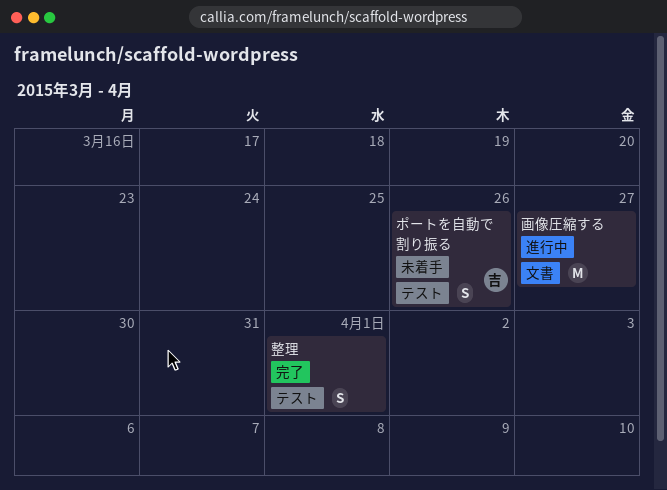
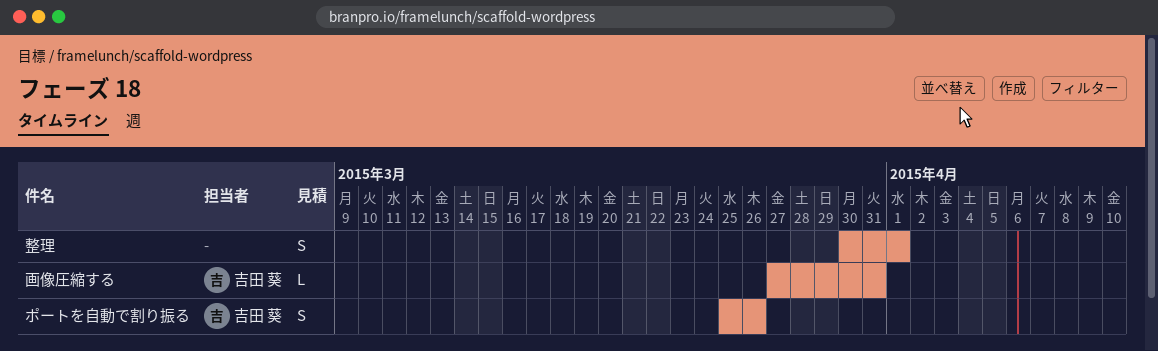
画像圧縮する, owner: none -> 吉田 葵
画像圧縮する, estimate: M -> L
画像圧縮する, due: Mar 27 -> Mar 31

